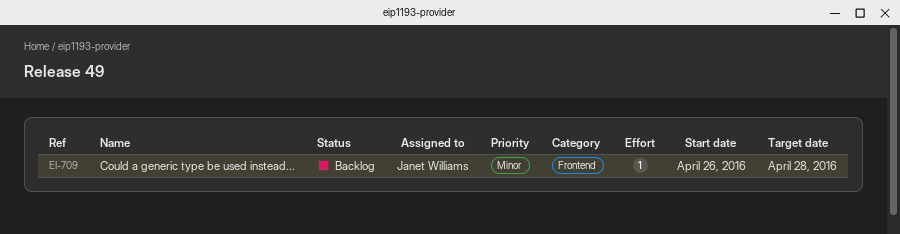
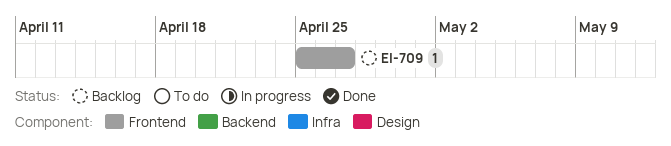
EI-709, start: Apr 26 -> Apr 25
EI-709, due: Apr 28 -> Apr 27

